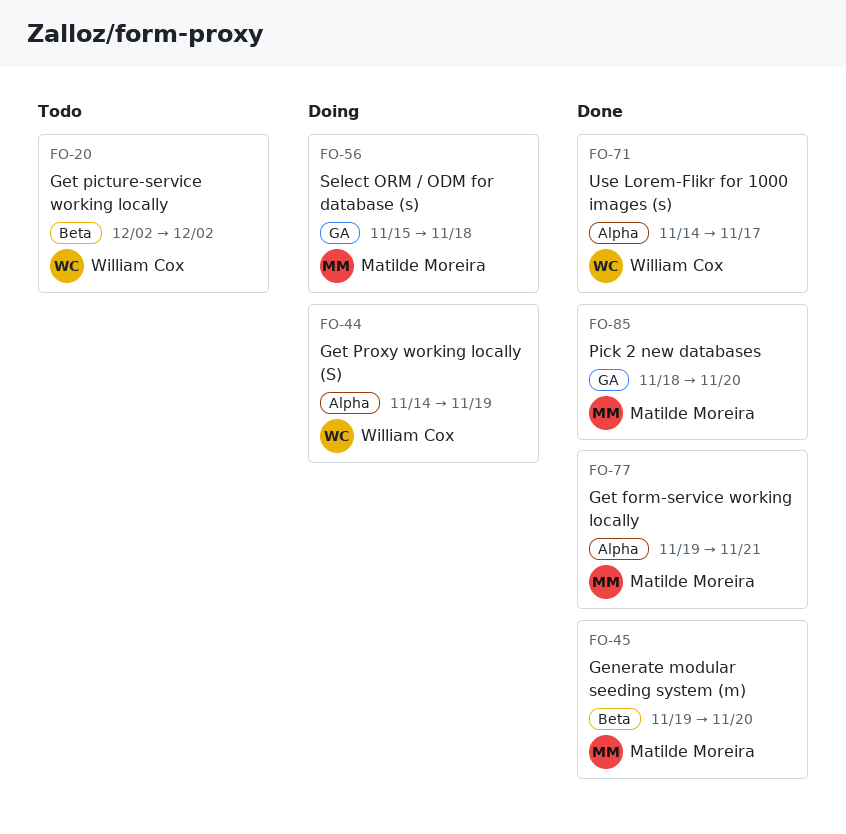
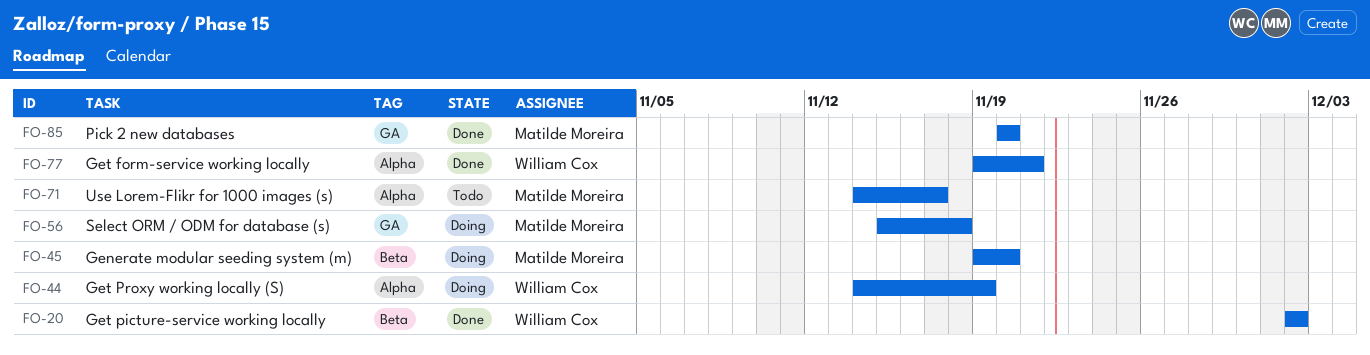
FO-20, status: Todo -> Done
FO-45, status: Done -> Doing
FO-71, status: Done -> Todo
FO-71, owner: William Cox -> Matilde Moreira
FO-77, owner: Matilde Moreira -> William Cox
FO-85, start: Nov 18 -> Nov 20

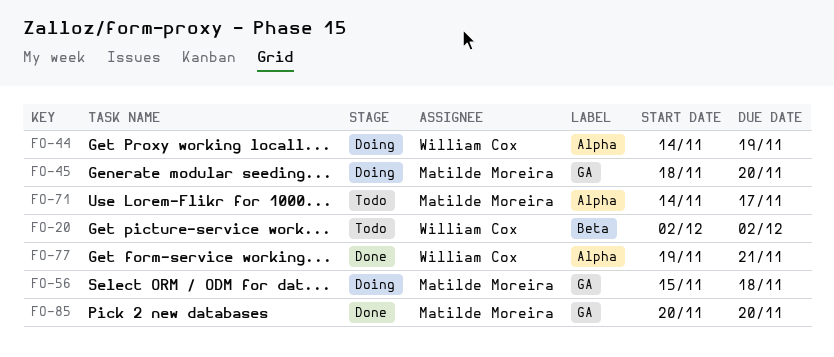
FO-20, status: Done -> Todo
FO-45, label: Beta -> GA
FO-45, start: Nov 19 -> Nov 18

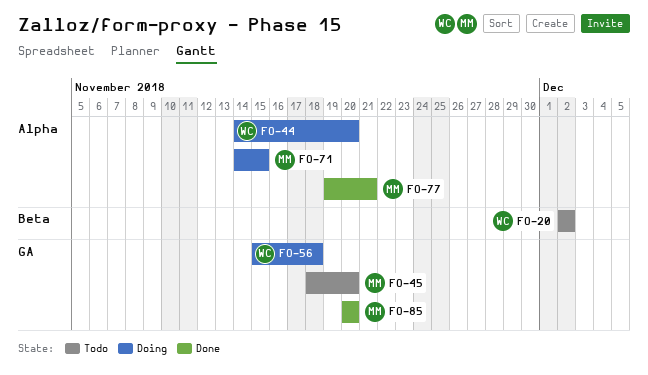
FO-44, due: Nov 19 -> Nov 20
FO-45, status: Doing -> Todo
FO-56, owner: Matilde Moreira -> William Cox
FO-71, status: Todo -> Doing
FO-71, due: Nov 17 -> Nov 15
FO-77, owner: William Cox -> Matilde Moreira

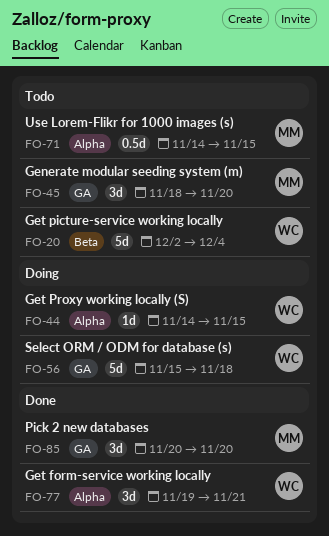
FO-20, due: Dec 2 -> Dec 4
FO-44, due: Nov 20 -> Nov 15
FO-71, status: Doing -> Todo
FO-77, owner: MM -> WC

